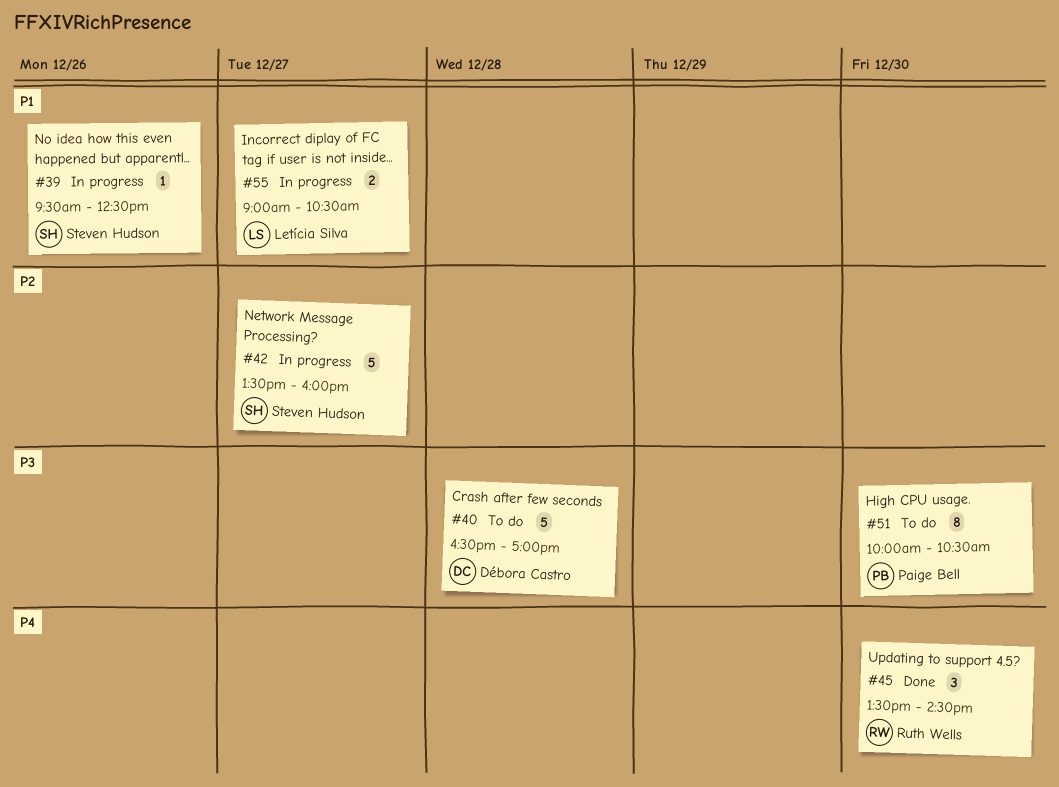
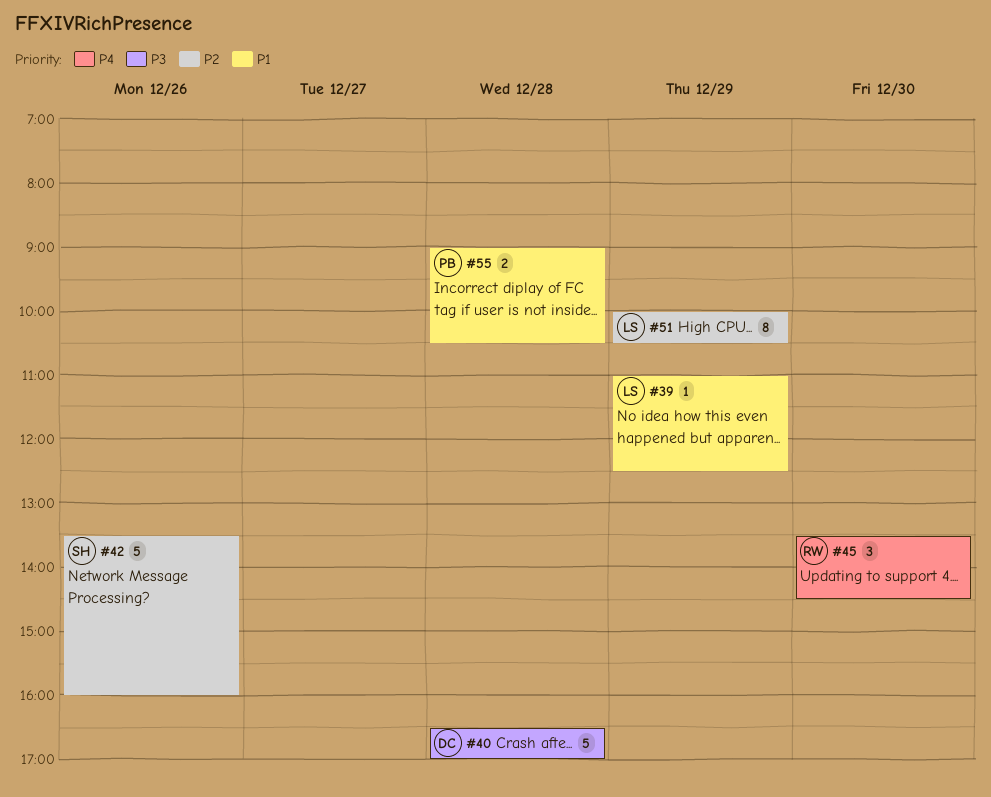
#39, owner: Steven Hudson -> Letícia Silva
#39, day: Dec 26 -> Dec 29
#39, begins: 09:30 -> 11:00
#42, day: Dec 27 -> Dec 26
#51, owner: Paige Bell -> Letícia Silva
#51, priority: P3 -> P2
#51, day: Dec 30 -> Dec 29
#55, owner: Letícia Silva -> Paige Bell
#55, day: Dec 27 -> Dec 28

